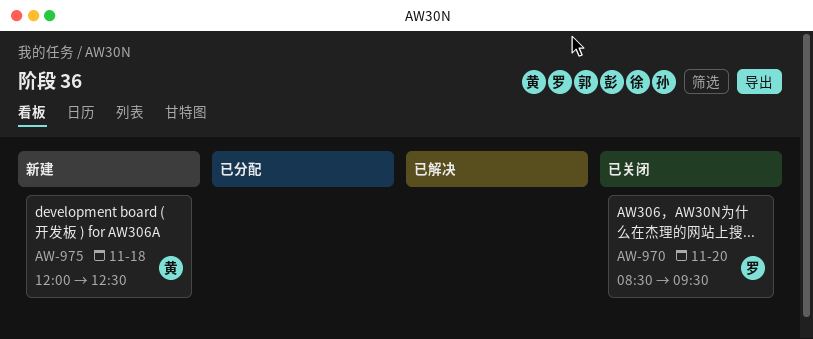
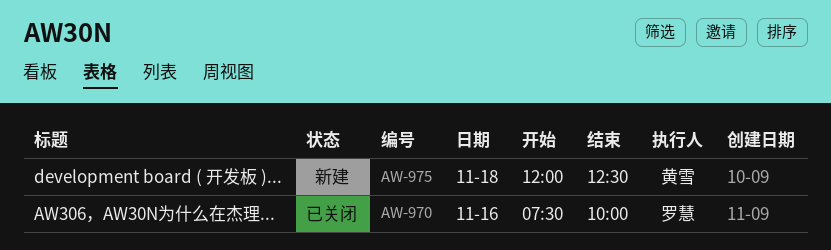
AW-970, day: Nov 20 -> Nov 16
AW-970, begins: 08:30 -> 07:30
AW-970, ends: 09:30 -> 10:00

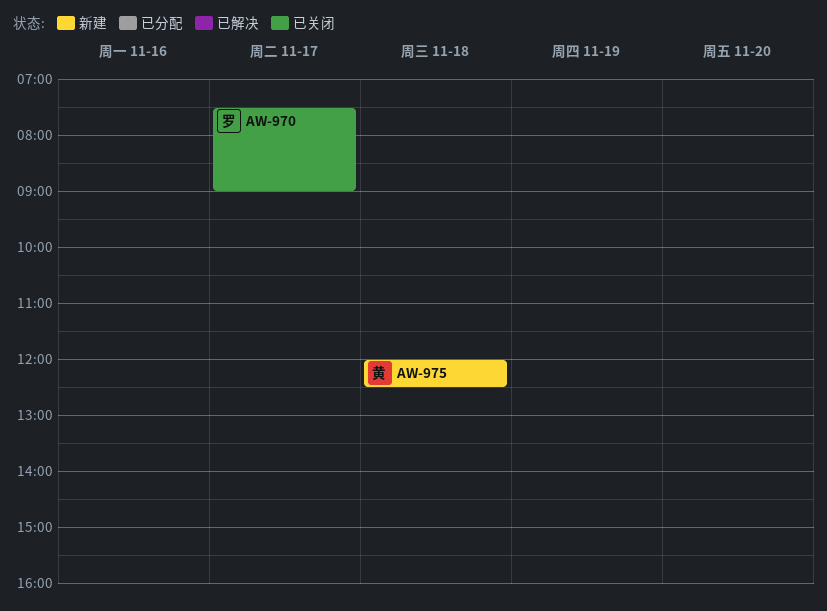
AW-970, day: Nov 16 -> Nov 17
AW-970, ends: 10:00 -> 09:00

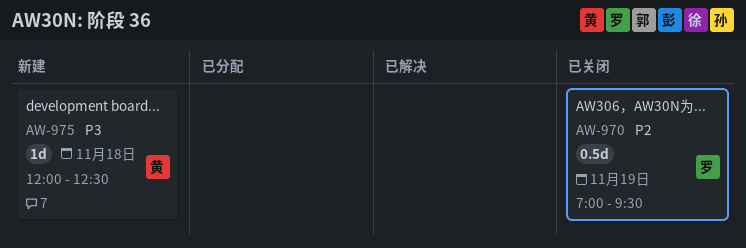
AW-970, day: Nov 17 -> Nov 19
AW-970, begins: 07:30 -> 07:00
AW-970, ends: 09:00 -> 09:30

